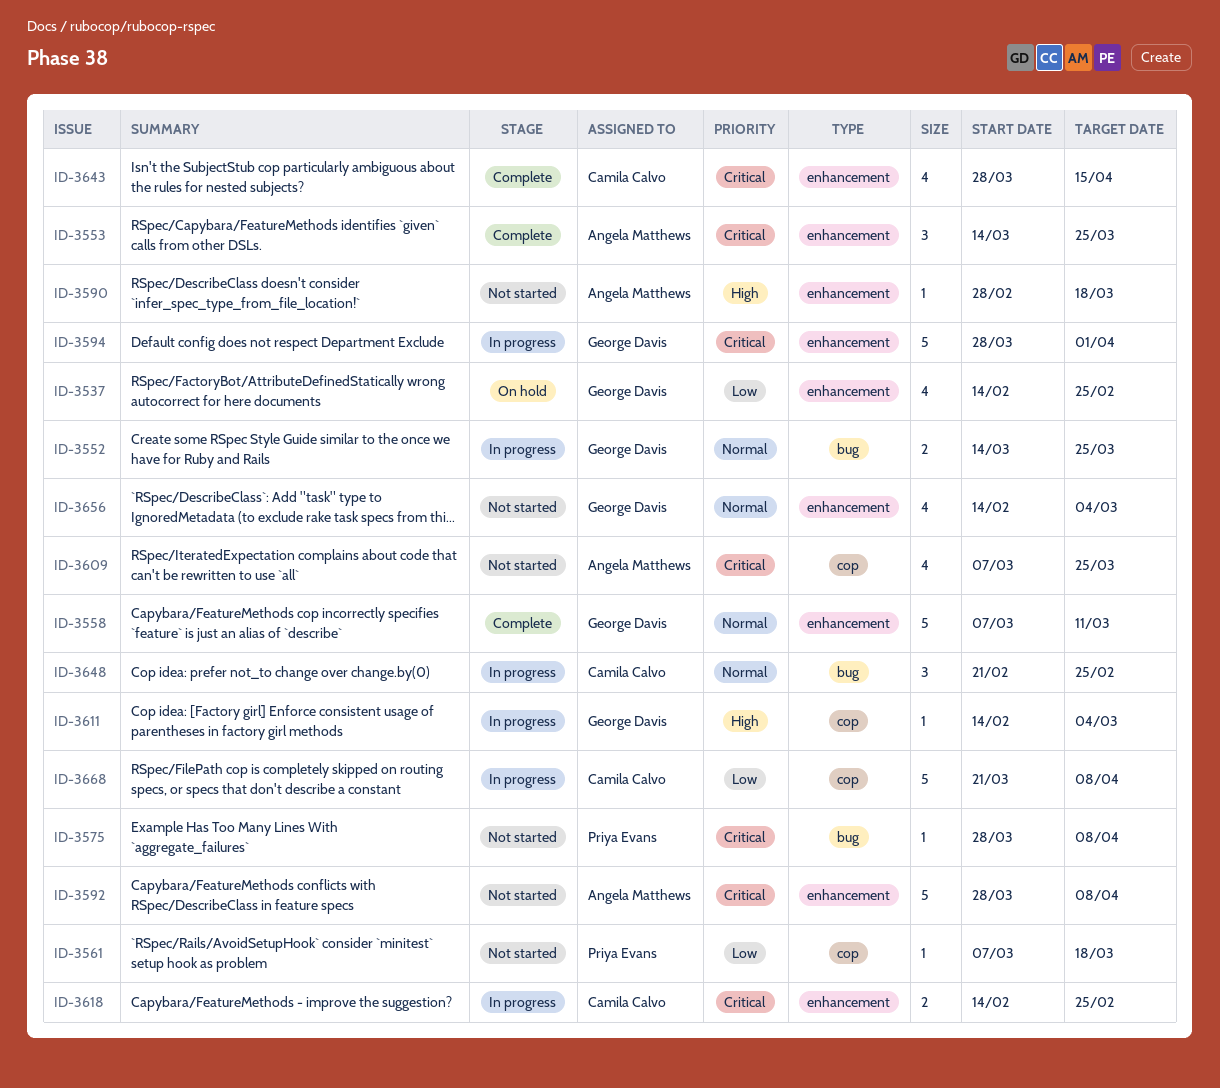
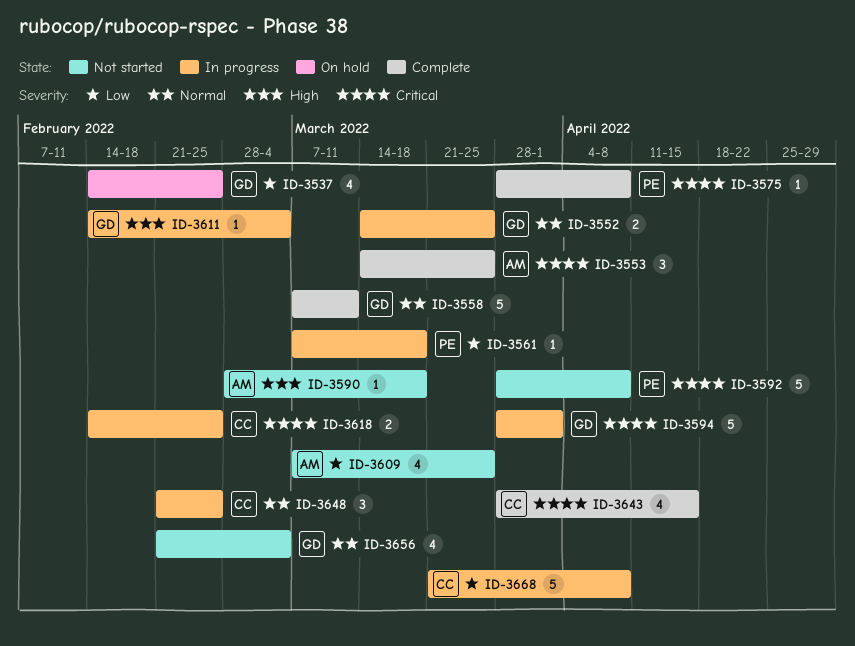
ID-3561, status: Not started -> In progress
ID-3575, status: Not started -> Complete
ID-3592, owner: Angela Matthews -> Priya Evans
ID-3609, priority: Critical -> Low
ID-3656, start: Feb 14 -> Feb 21

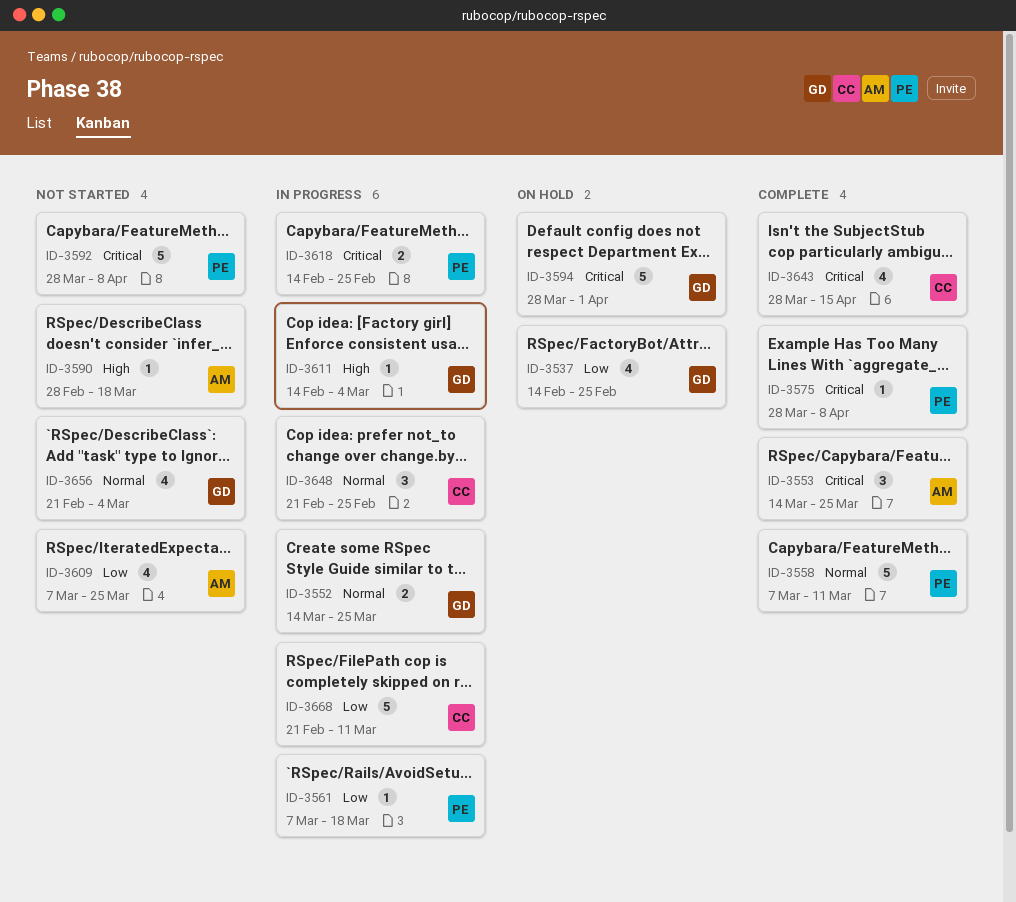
ID-3558, owner: GD -> PE
ID-3594, status: In progress -> On hold
ID-3618, owner: CC -> PE
ID-3668, start: Mar 21 -> Feb 21
ID-3668, due: Apr 8 -> Mar 11

